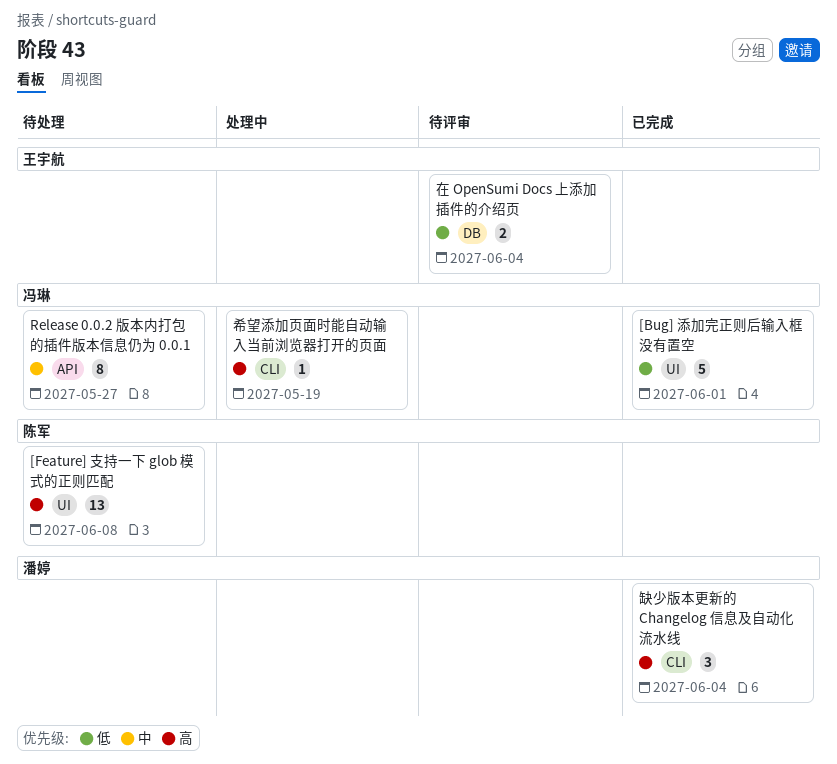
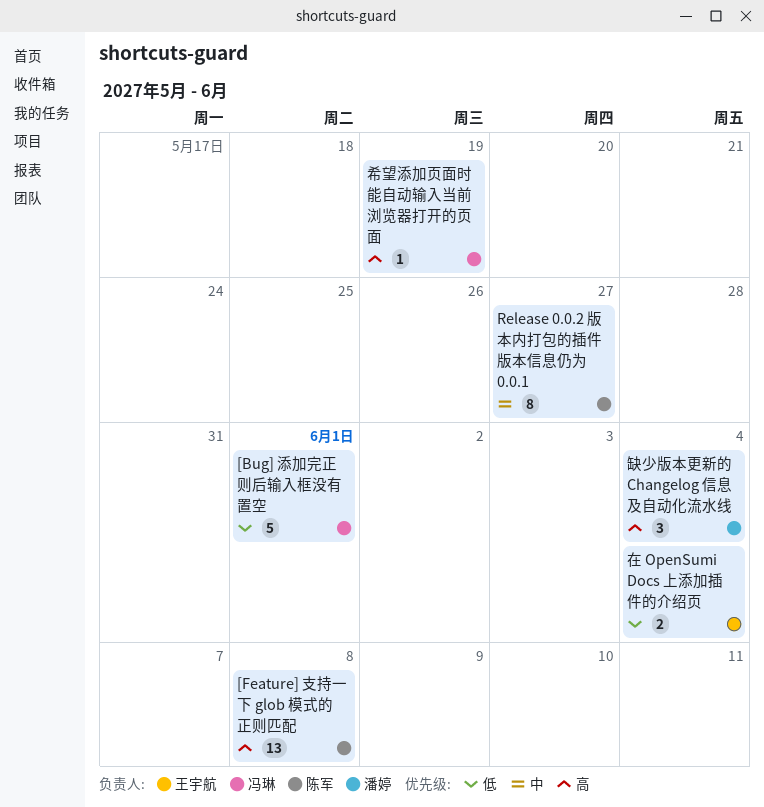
Release 0.0.2 版本内打包的插件版本信息仍为 0.0.1, owner: 冯琳 -> 陈军

